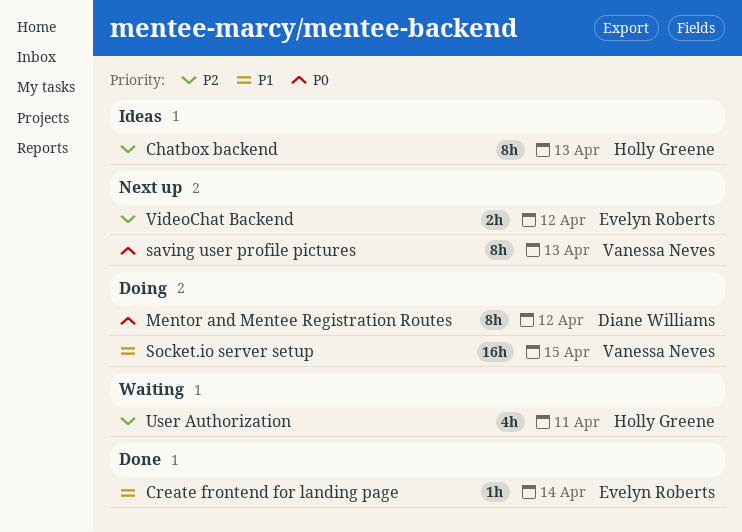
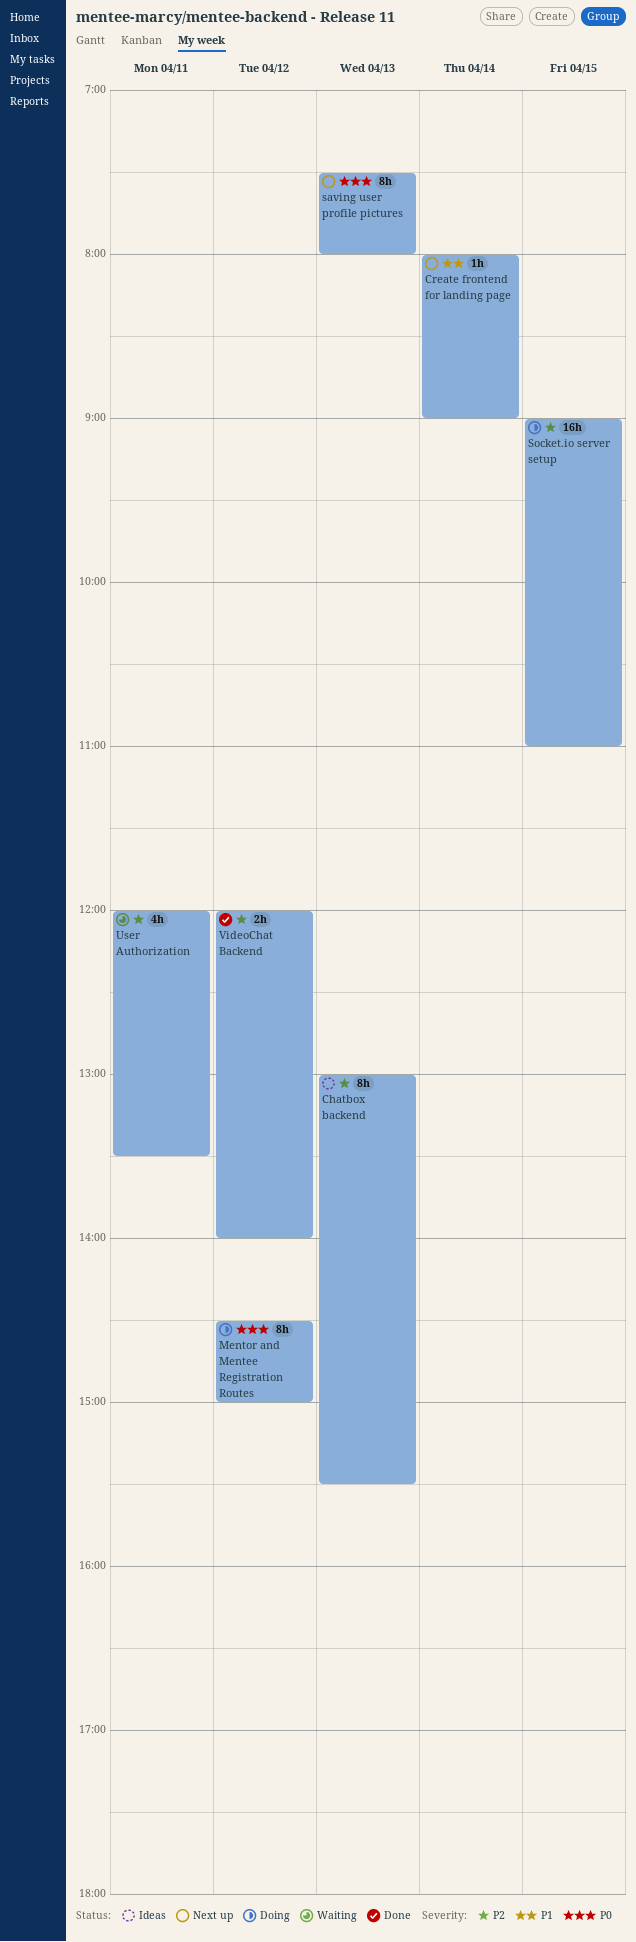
Create frontend for landing page, status: Done -> Next up
Socket.io server setup, priority: P1 -> P2
VideoChat Backend, status: Next up -> Done

